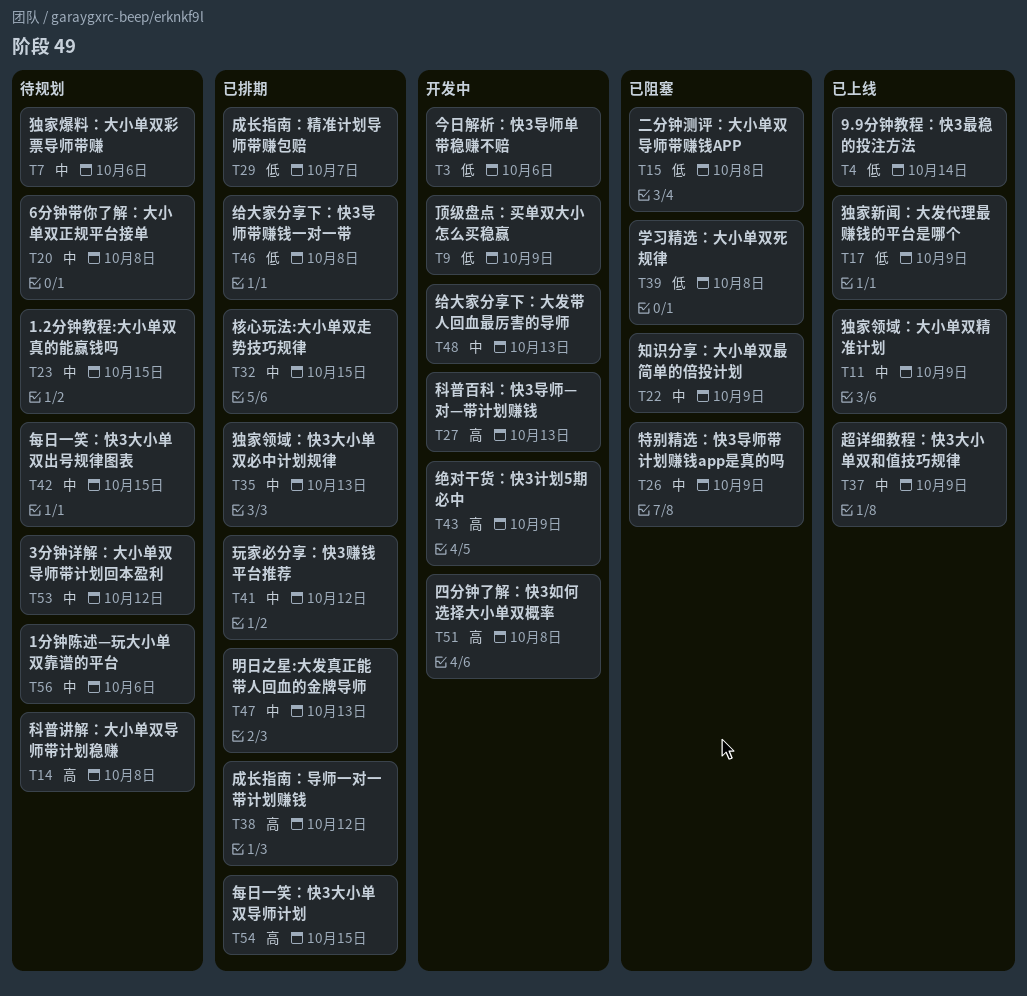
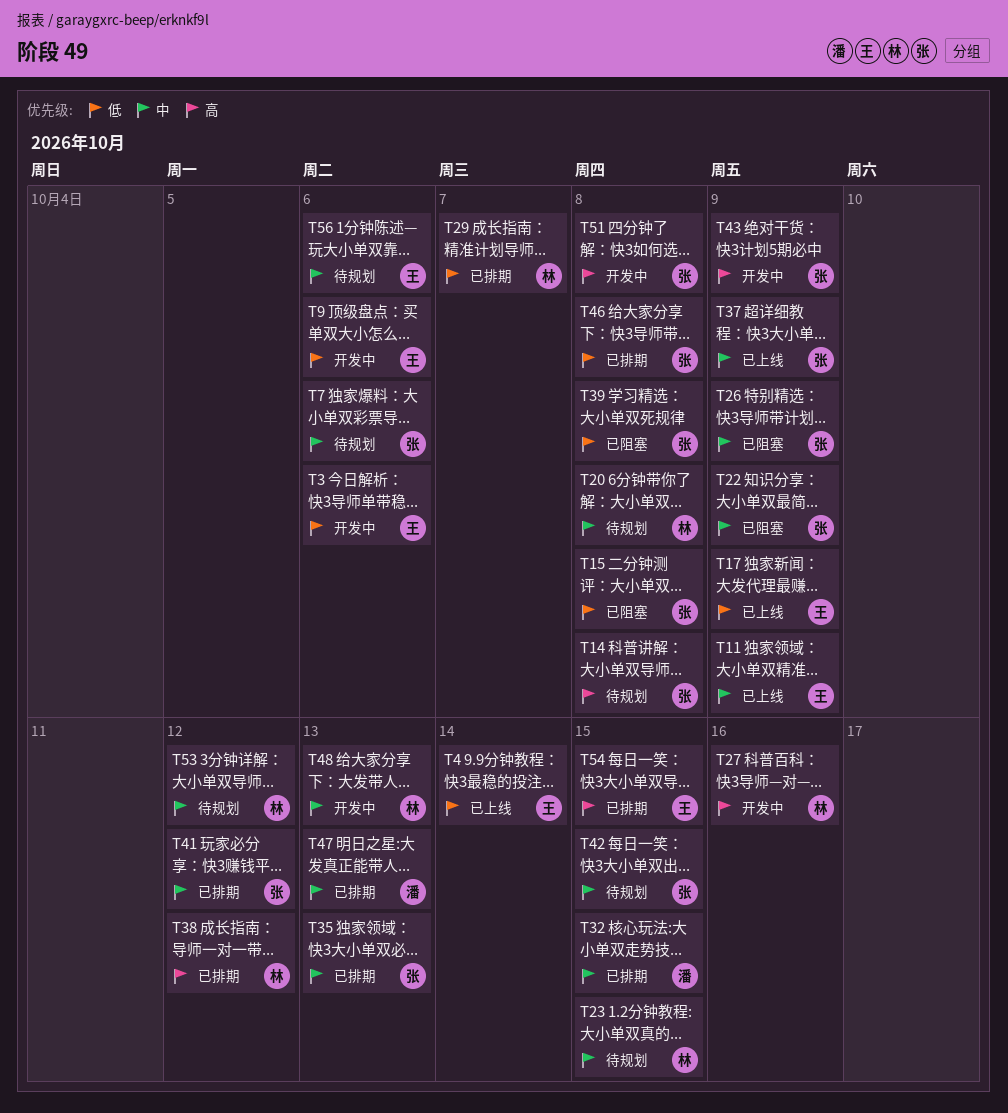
T9, due: Oct 9 -> Oct 6
T27, due: Oct 13 -> Oct 16

